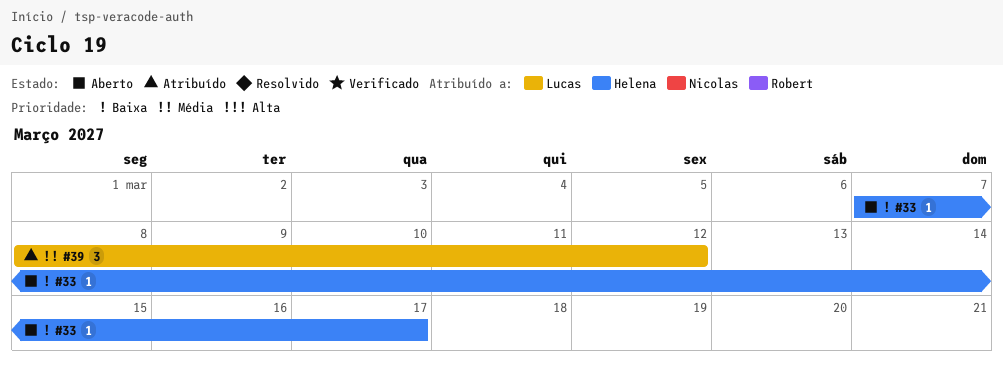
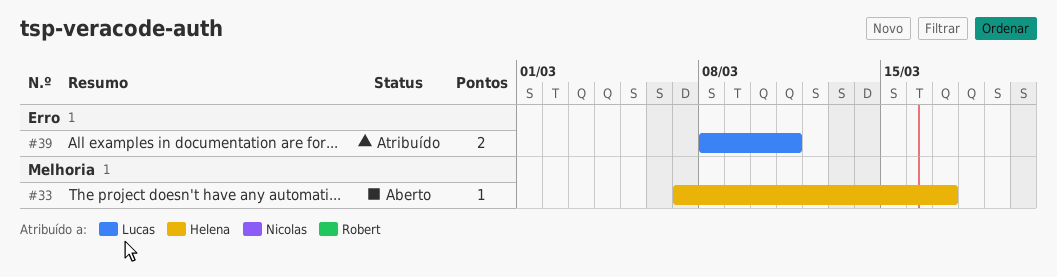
#39, estimate: 3 -> 2
#39, due: Mar 12 -> Mar 11

